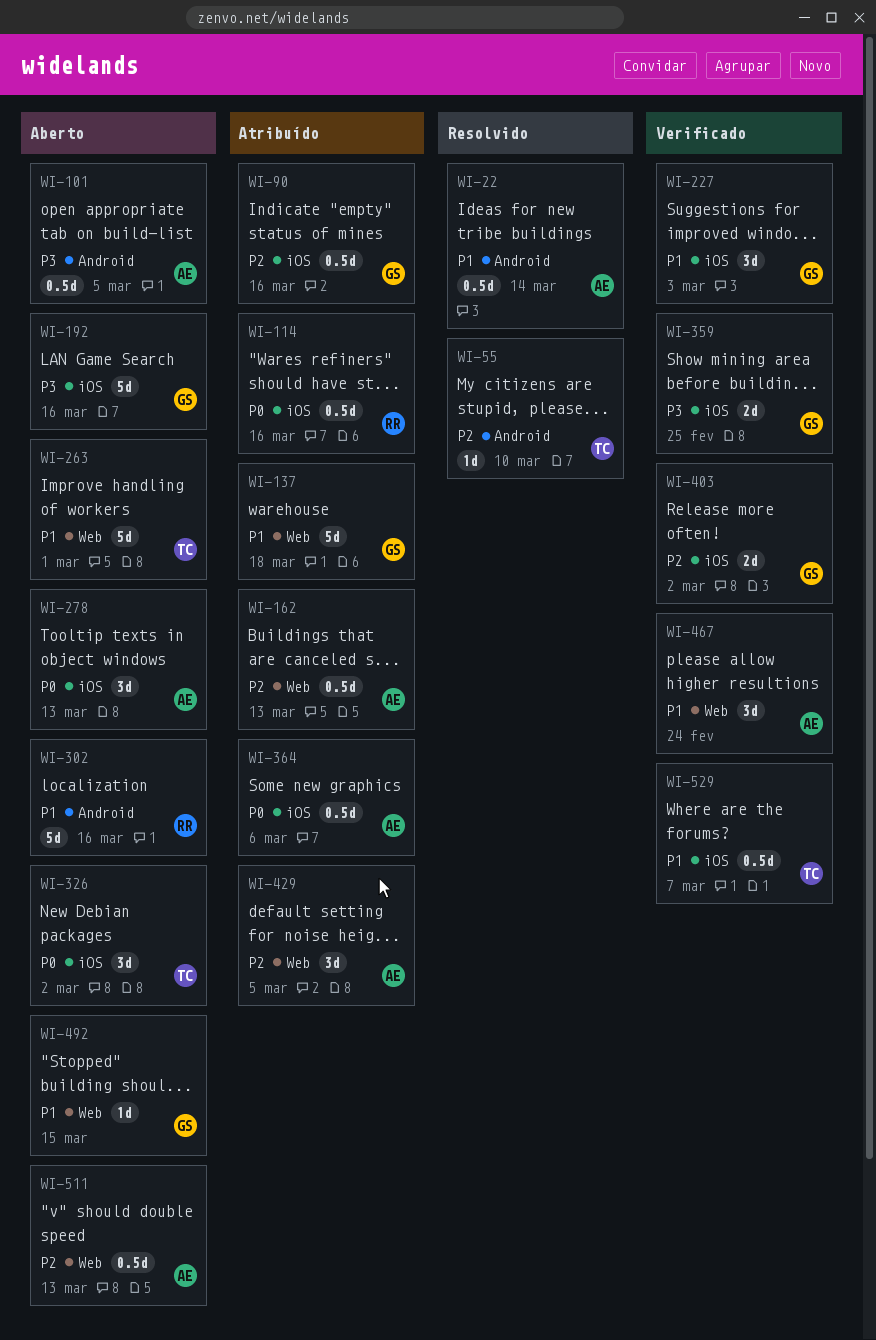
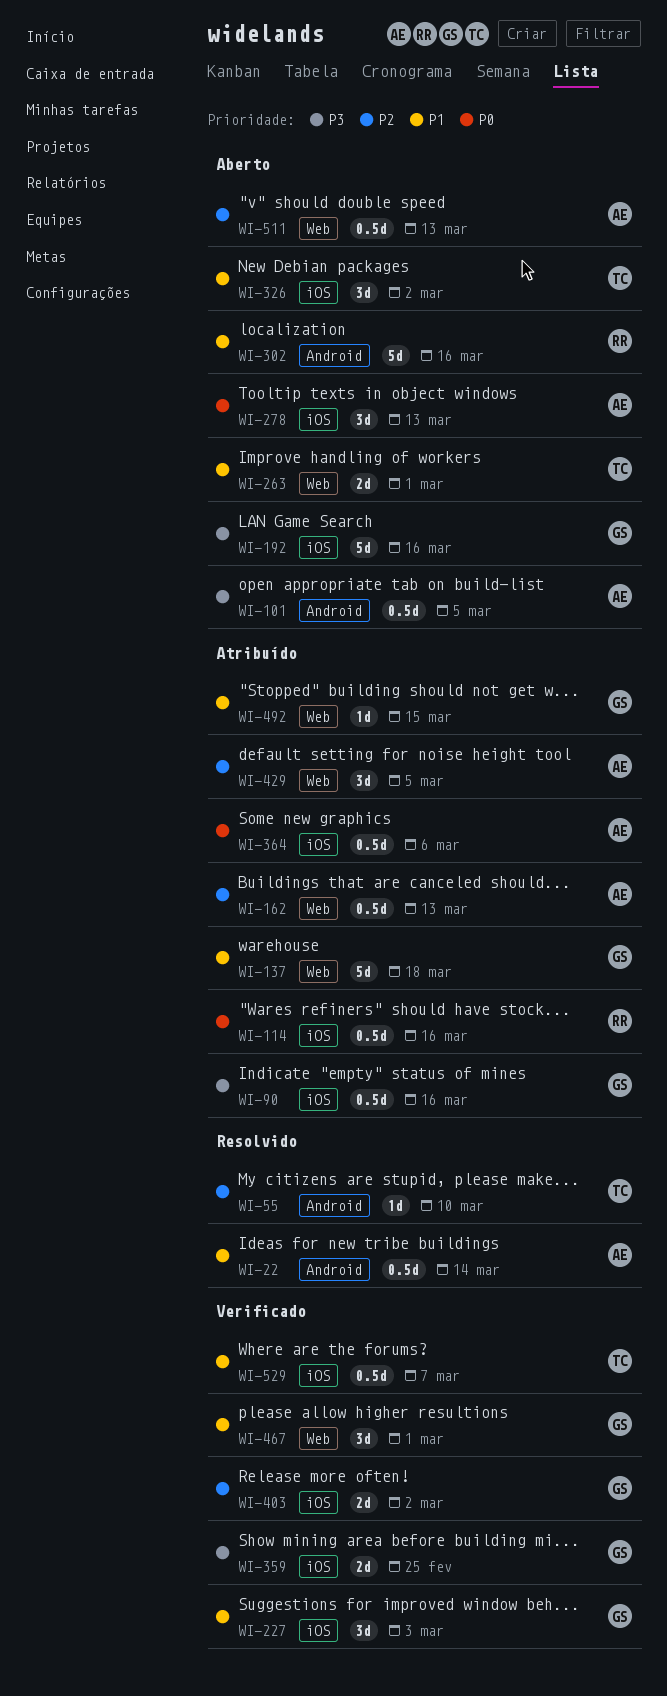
WI-90, priority: P2 -> P3
WI-263, estimate: 5d -> 2d
WI-326, priority: P0 -> P1
WI-467, owner: AE -> GS
WI-467, due: Feb 24 -> Mar 1
WI-492, status: Aberto -> Atribuído

